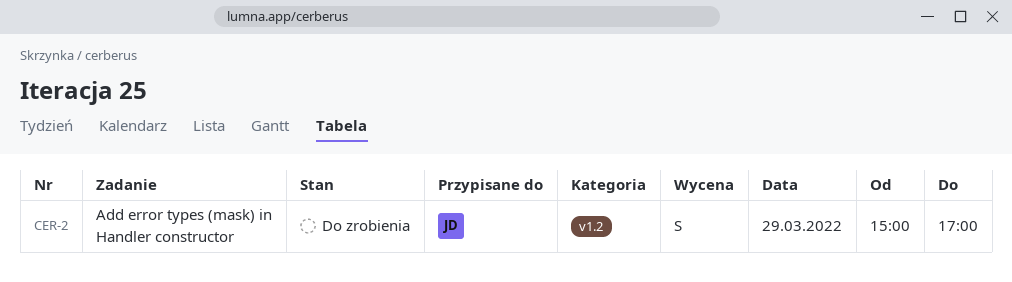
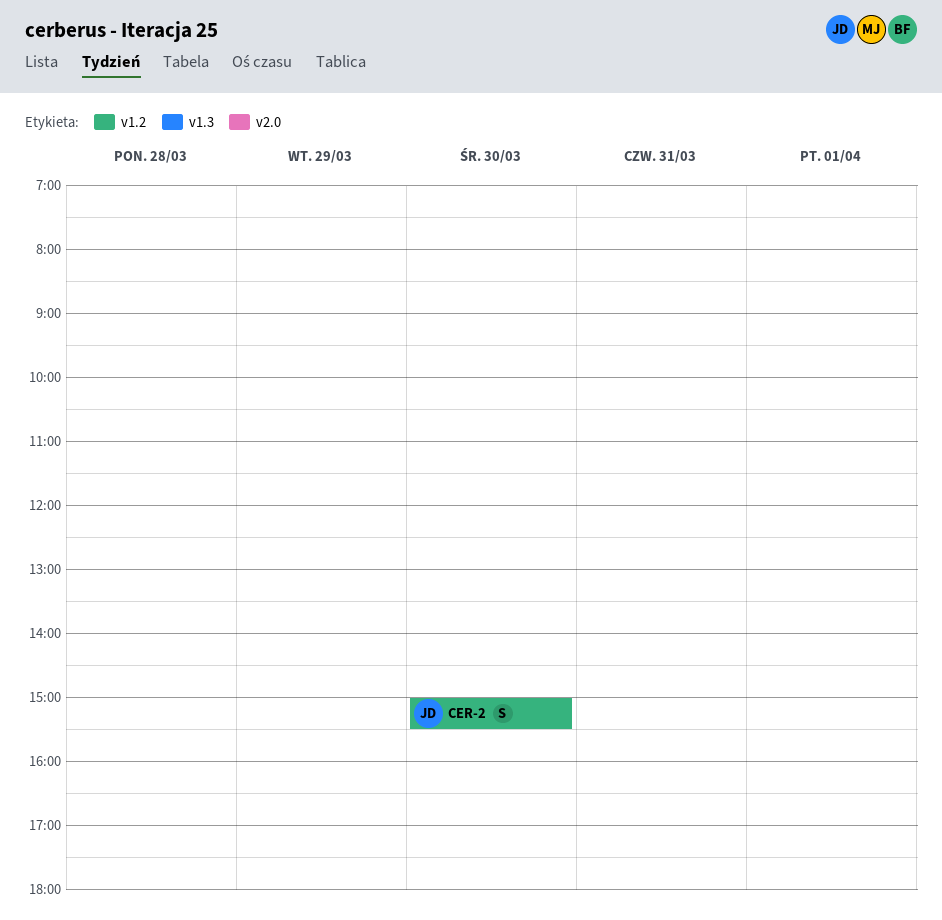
CER-2, day: Mar 29 -> Mar 30
CER-2, ends: 17:00 -> 15:30

